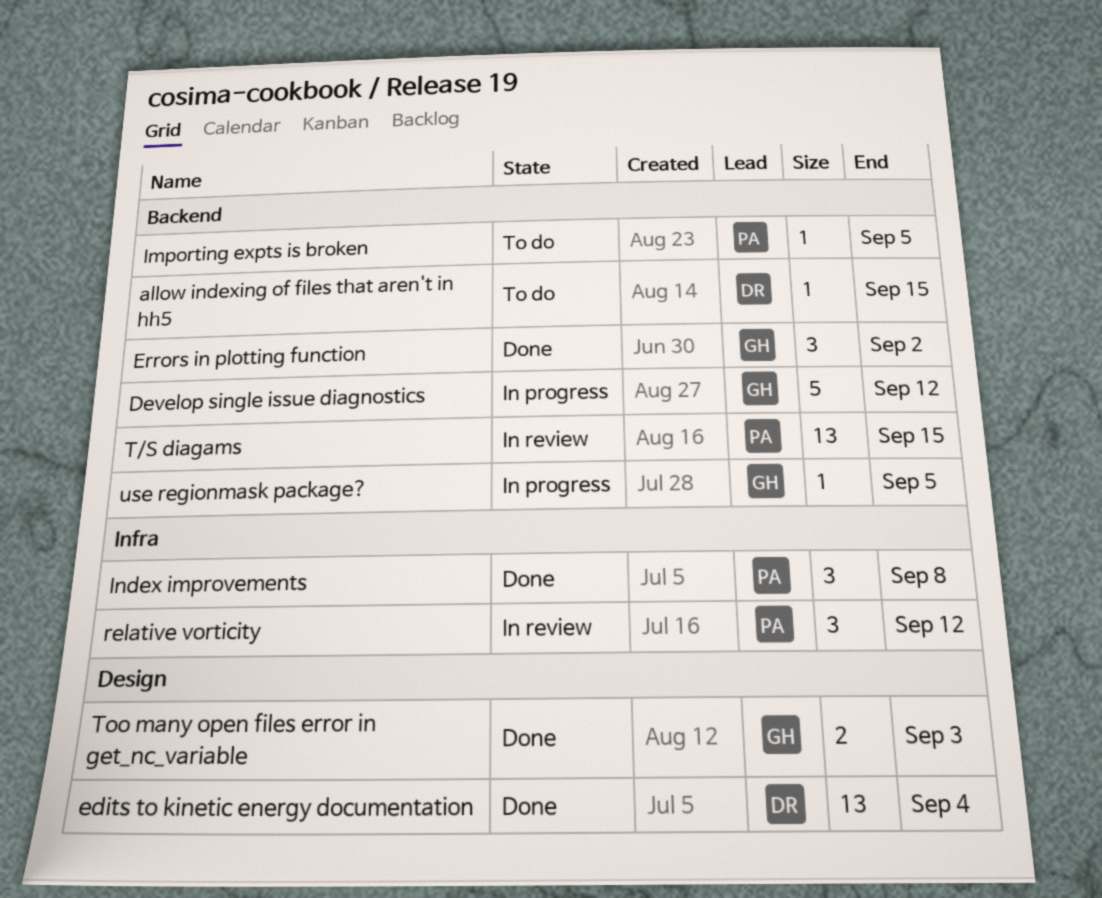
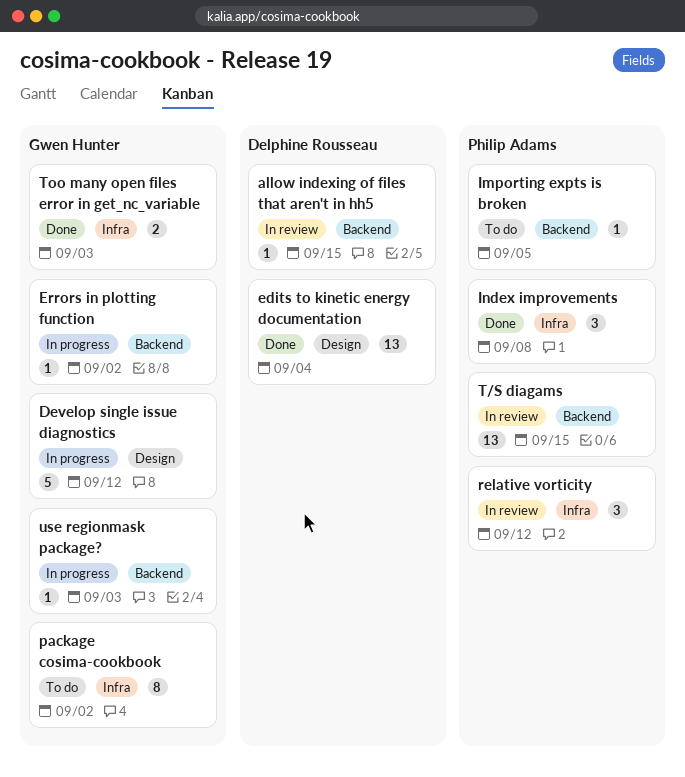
allow indexing of files that aren't in hh5, status: To do -> In review
Develop single issue diagnostics, label: Backend -> Design
Errors in plotting function, status: Done -> In progress
Errors in plotting function, estimate: 3 -> 1
package cosima-cookbook: none -> present
Too many open files error in get_nc_variable, label: Design -> Infra
use regionmask package?, due: Sep 5 -> Sep 3

